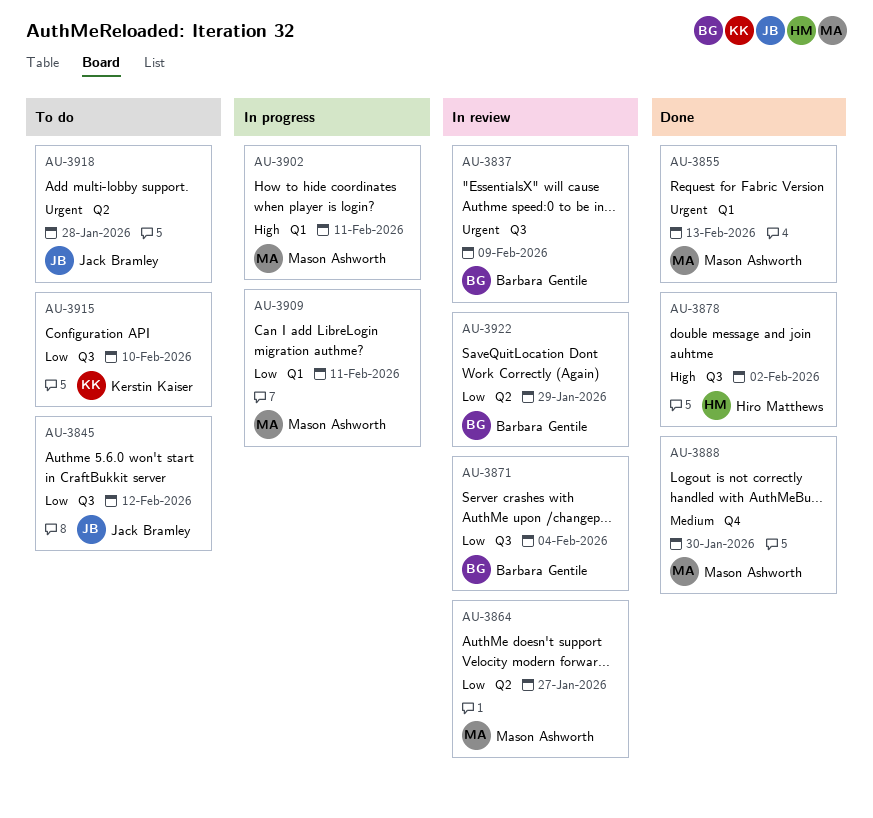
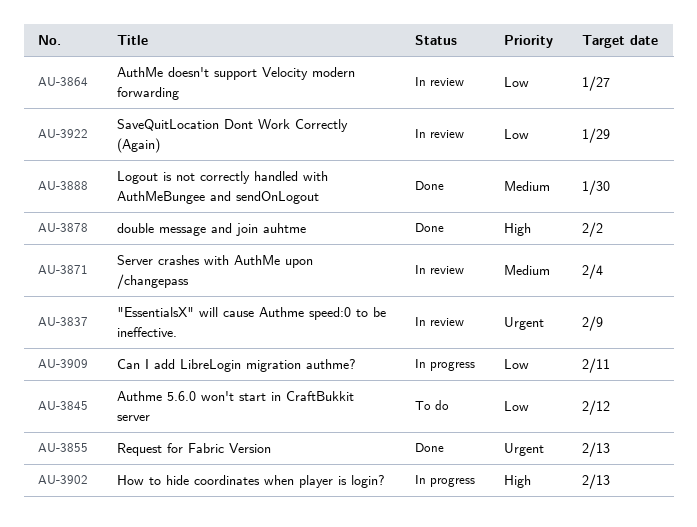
AU-3871, priority: Low -> Medium
AU-3902, due: Feb 11 -> Feb 13
AU-3915: present -> none
AU-3918: present -> none

